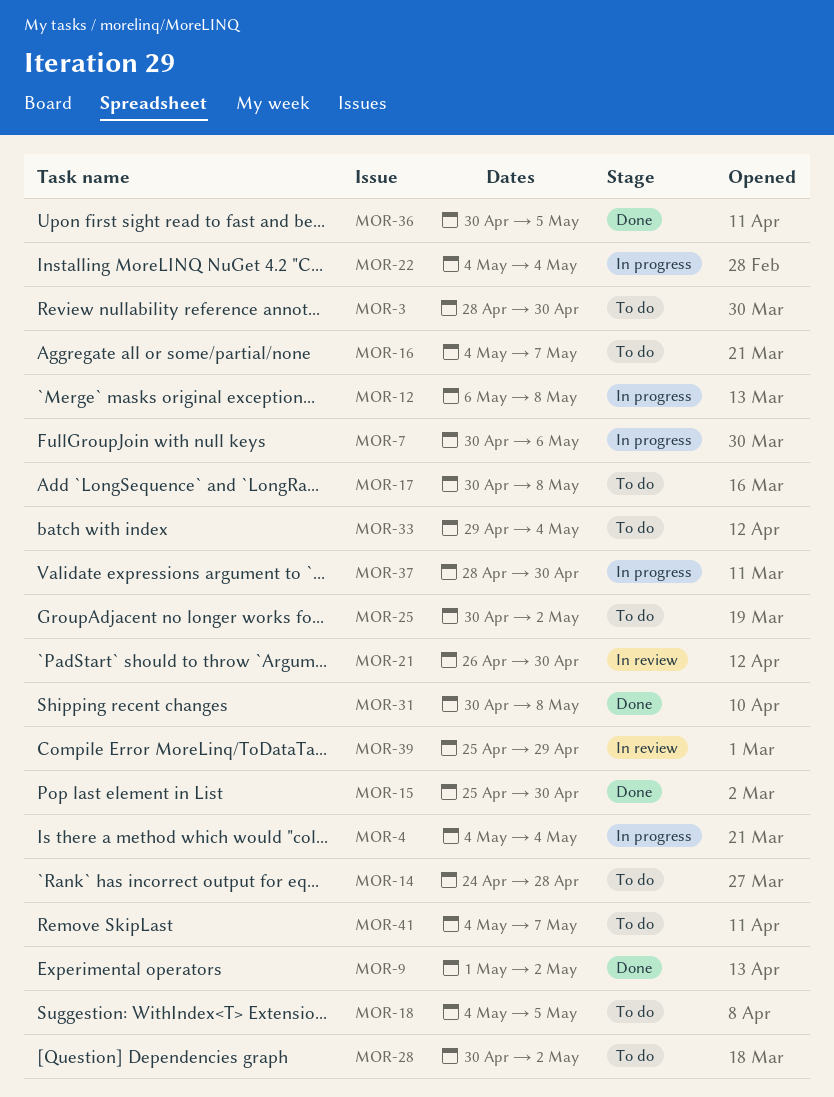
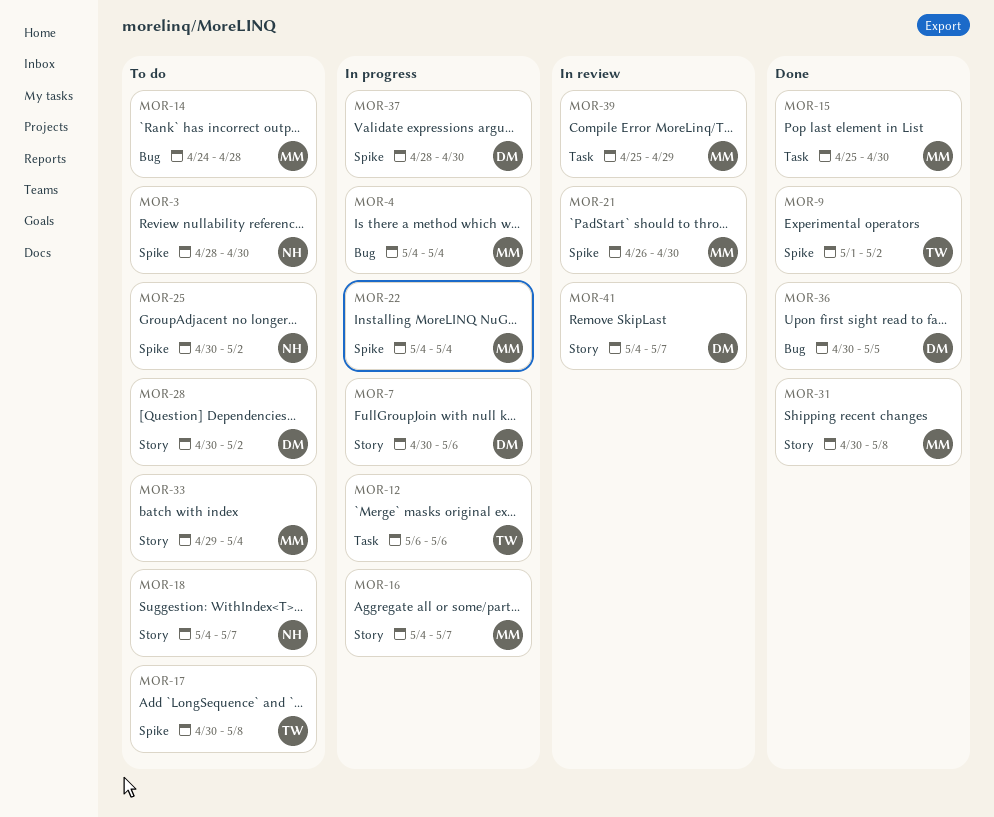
MOR-12, due: May 8 -> May 6
MOR-16, status: To do -> In progress
MOR-18, due: May 5 -> May 7
MOR-41, status: To do -> In review

